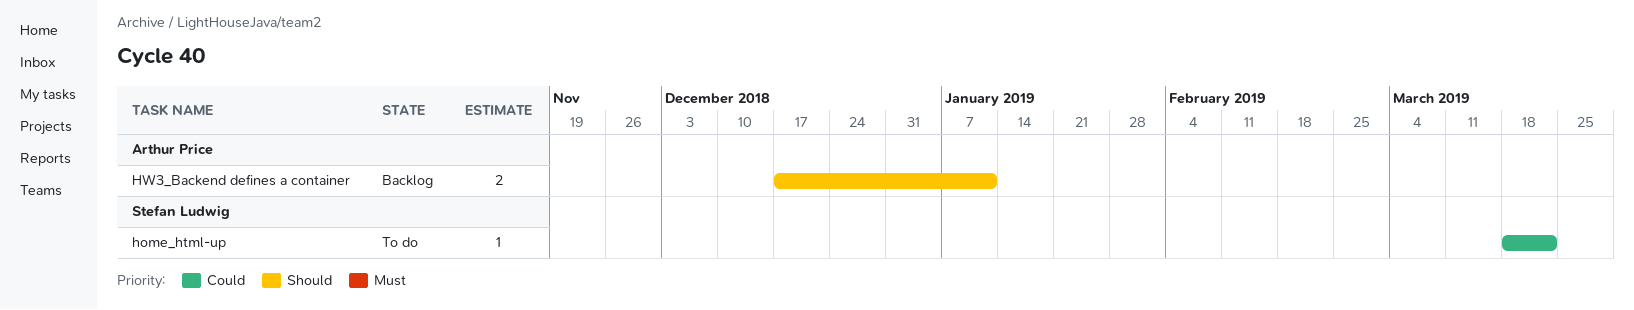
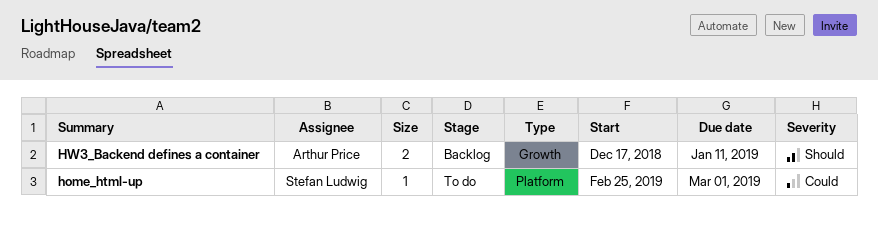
home_html-up, start: Mar 18 -> Feb 25
home_html-up, due: Mar 22 -> Mar 1

